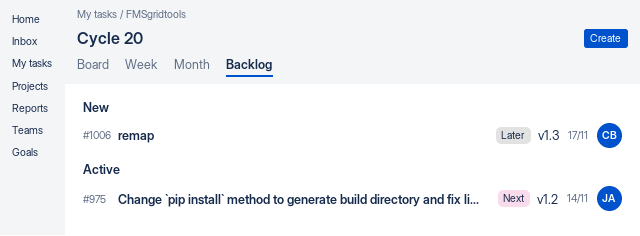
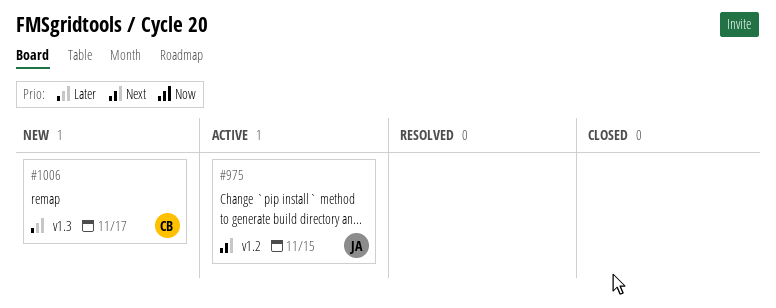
#975, due: Nov 14 -> Nov 15

